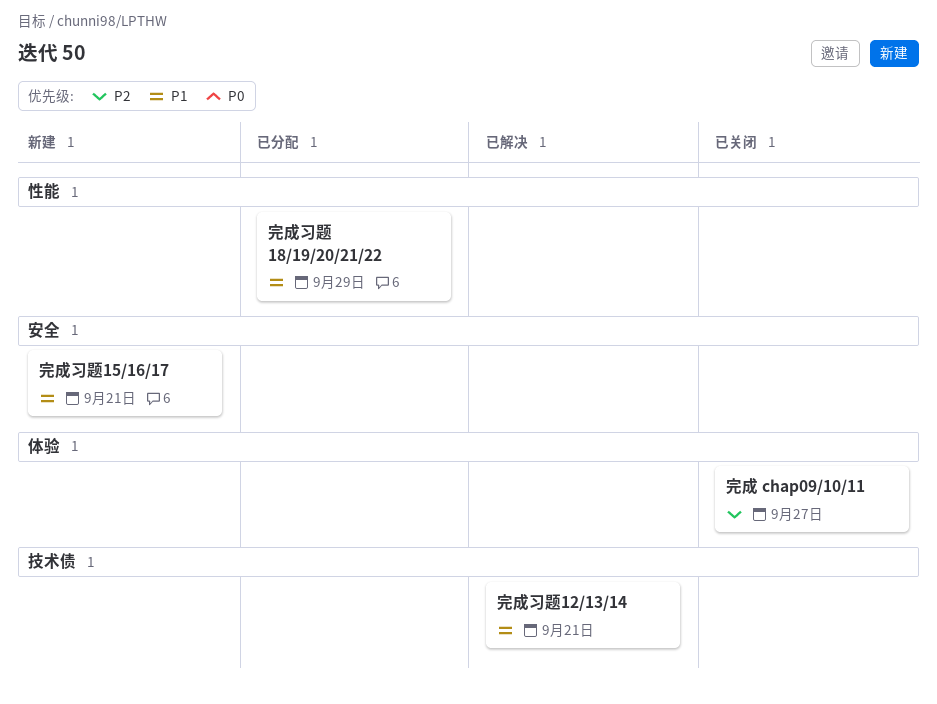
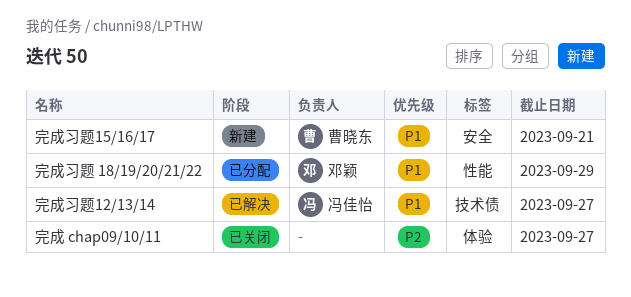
完成习题12/13/14, due: Sep 21 -> Sep 27

